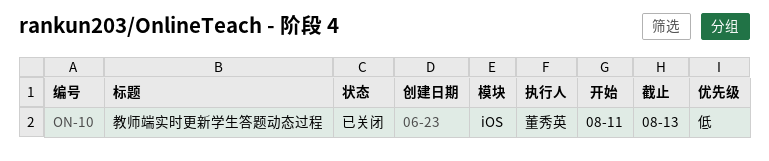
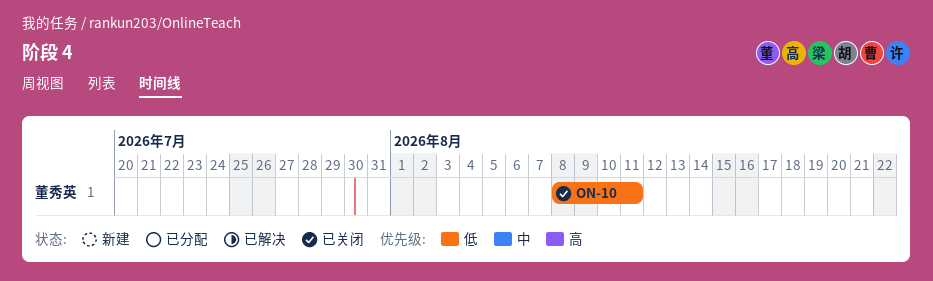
ON-10, start: Aug 11 -> Aug 8
ON-10, due: Aug 13 -> Aug 11

